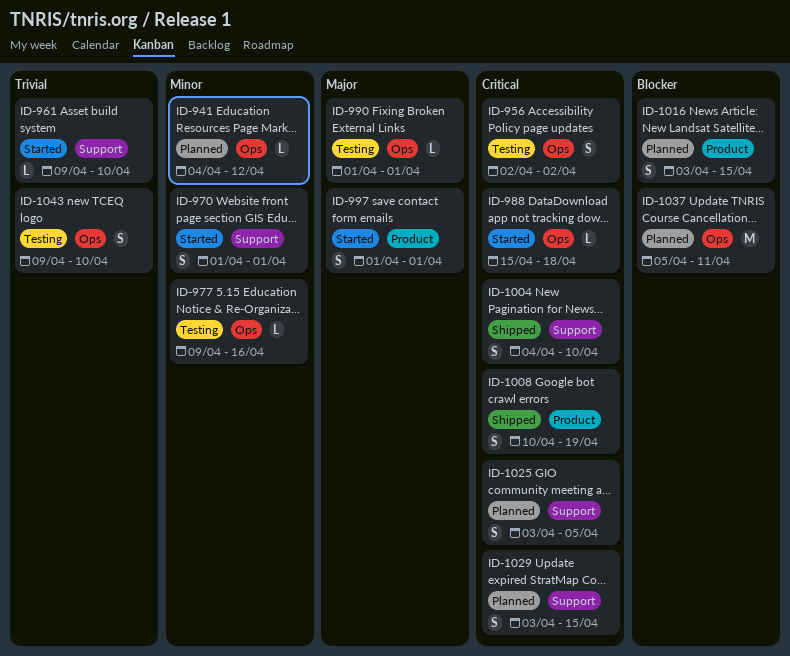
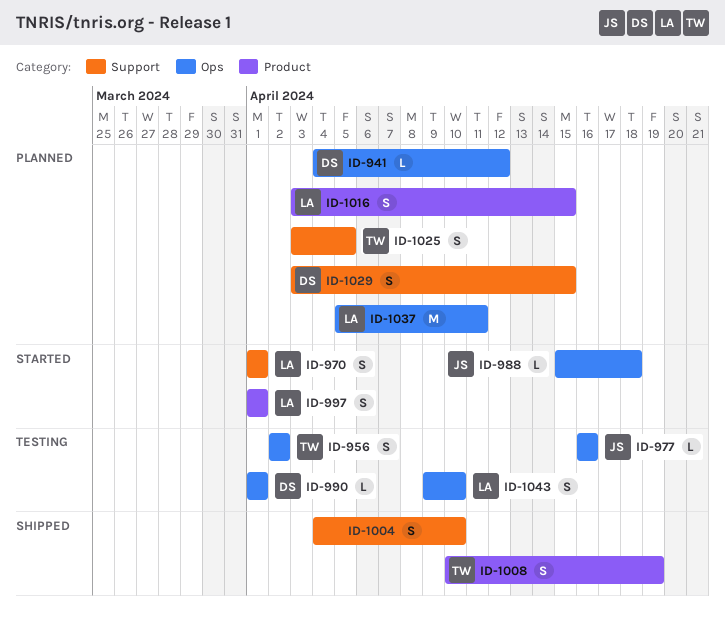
ID-961: present -> none
ID-977, start: Apr 9 -> Apr 16

